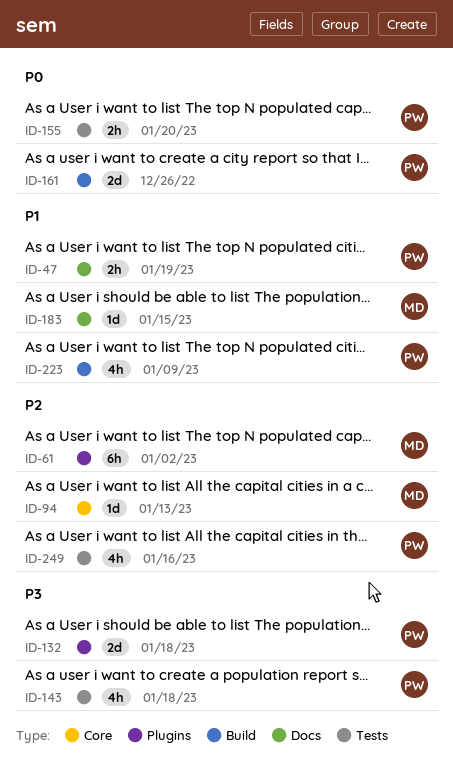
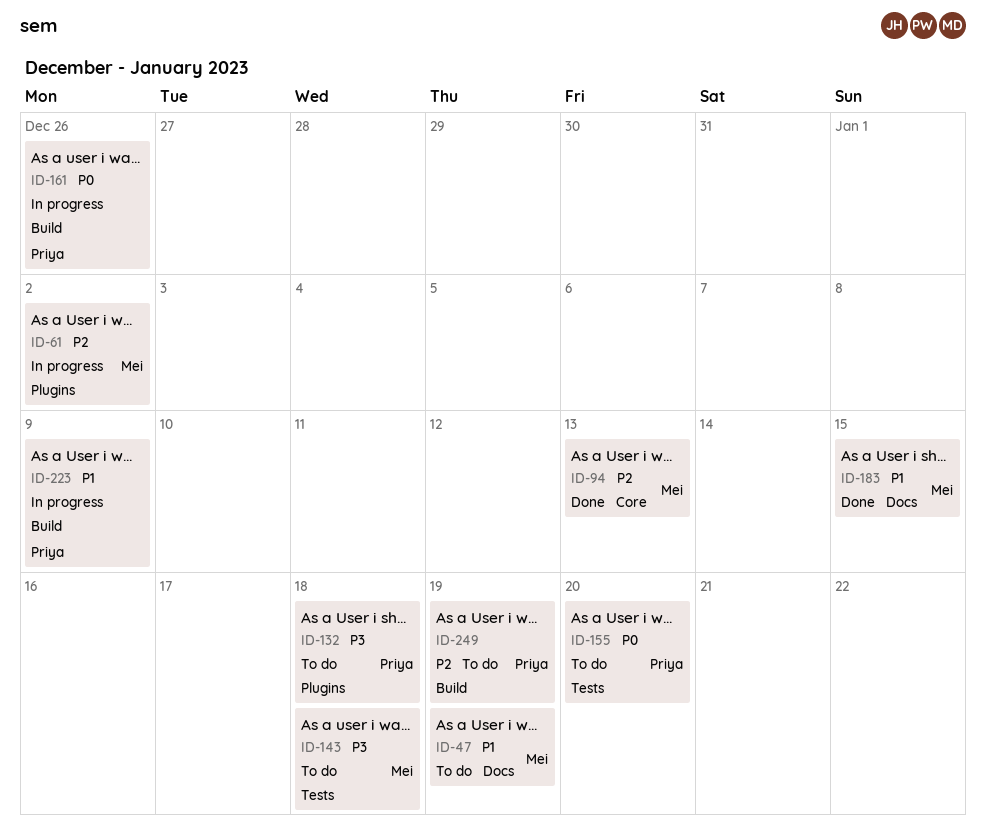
ID-47, owner: Priya -> Mei
ID-143, owner: Priya -> Mei
ID-249, label: Tests -> Build
ID-249, due: Jan 16 -> Jan 19

